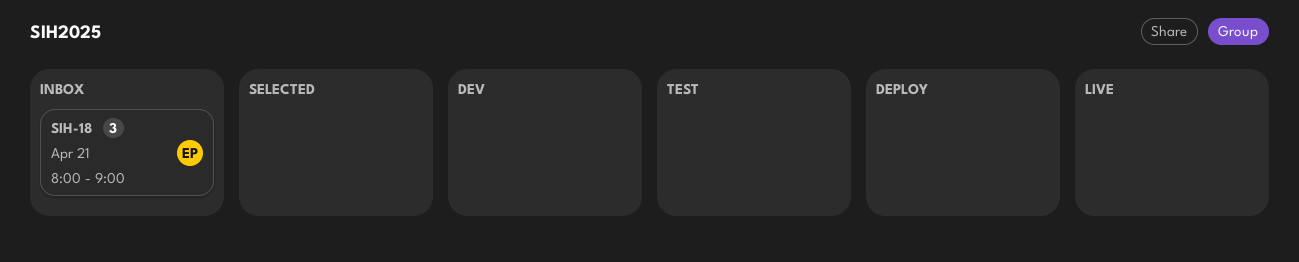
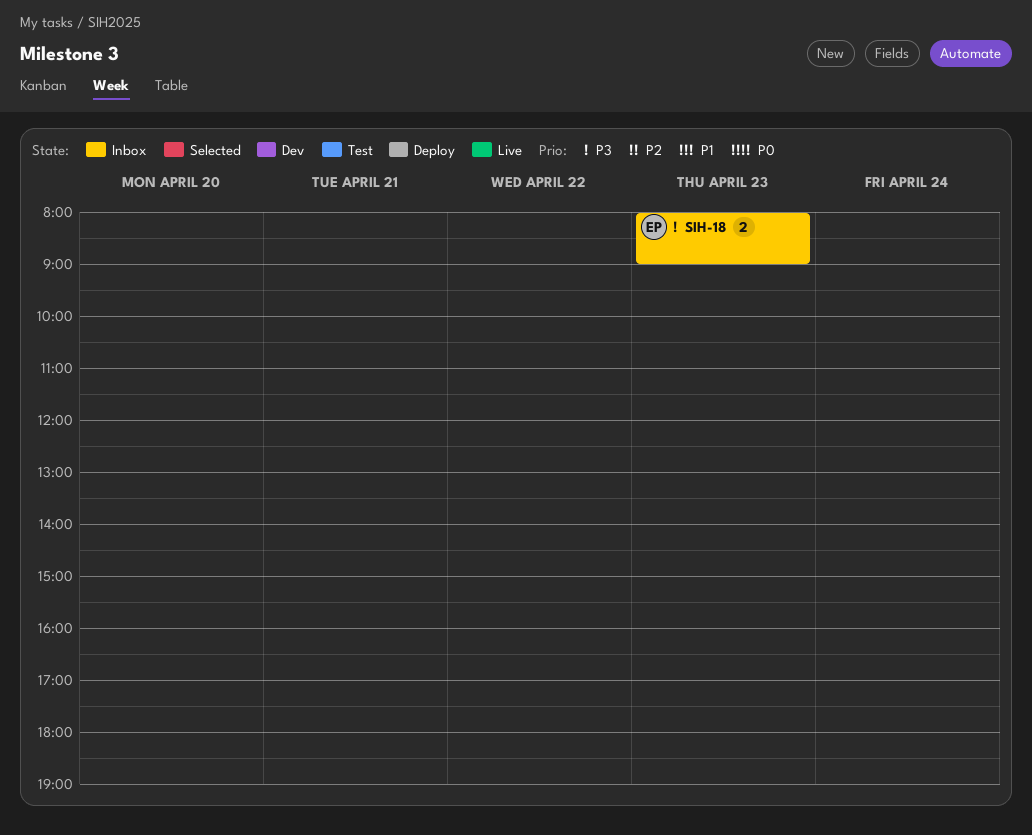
SIH-18, estimate: 3 -> 2
SIH-18, day: Apr 21 -> Apr 23

